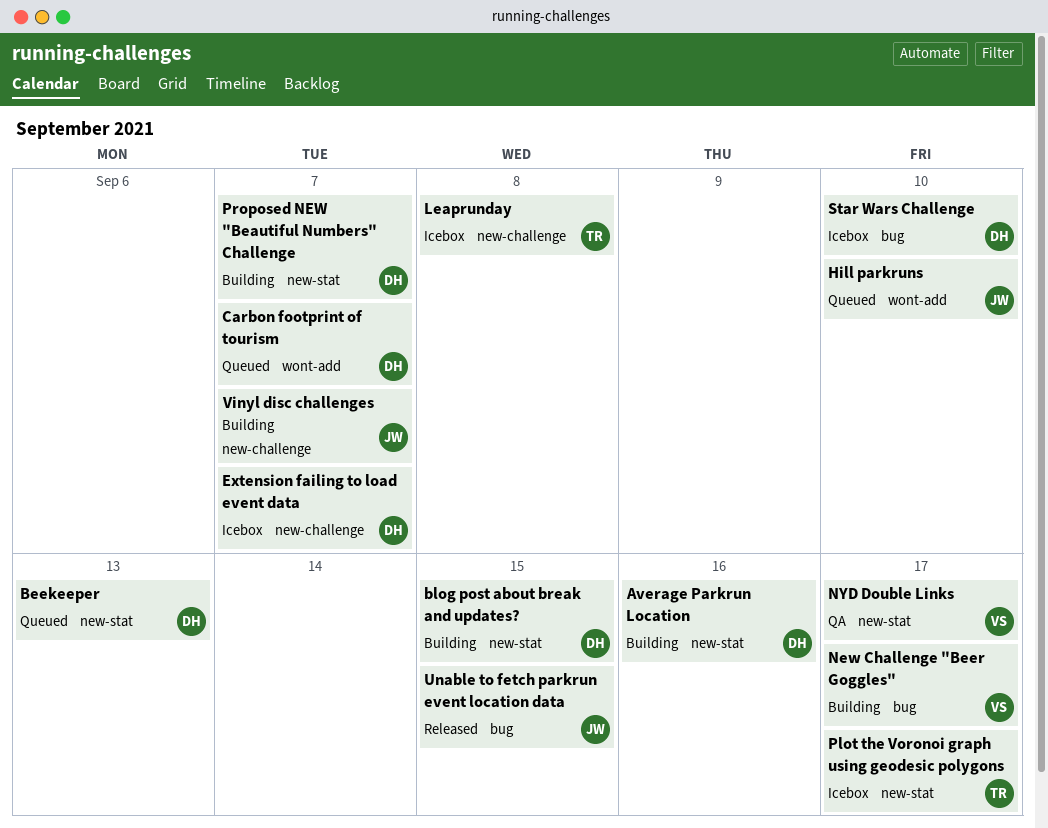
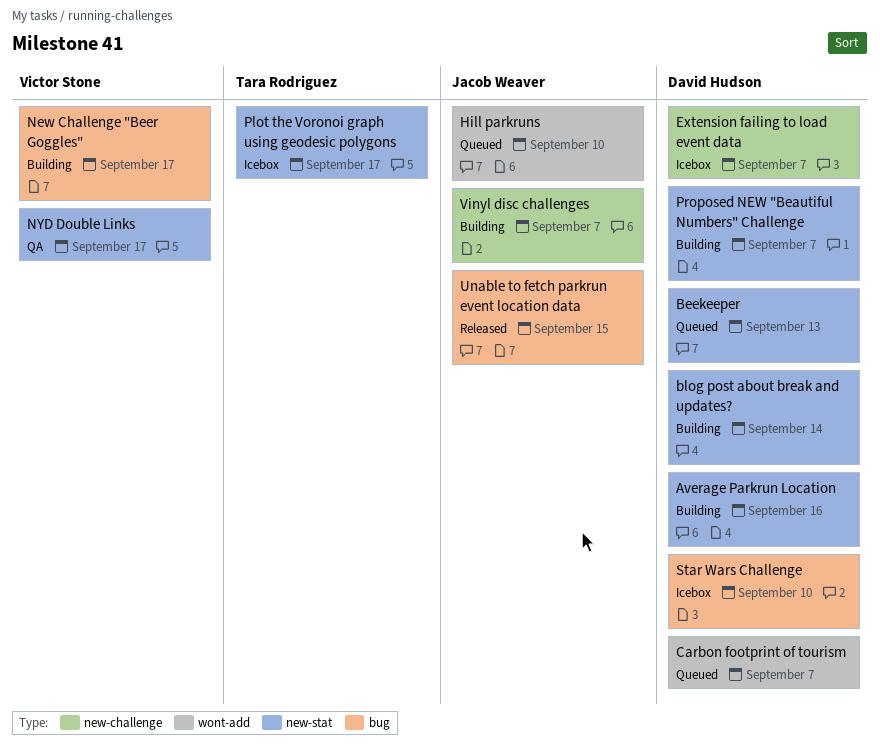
blog post about break and updates?, due: Sep 15 -> Sep 14
Leaprunday: present -> none

